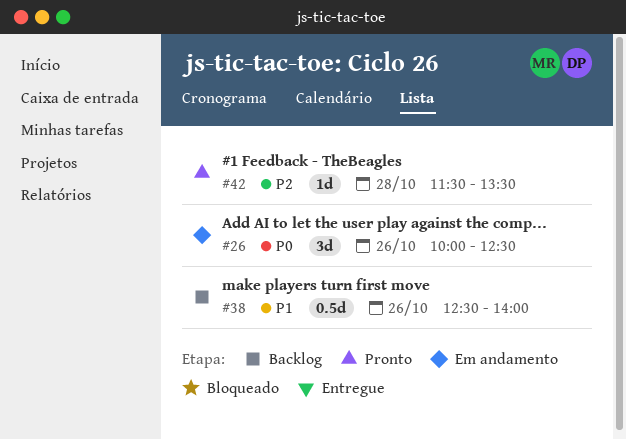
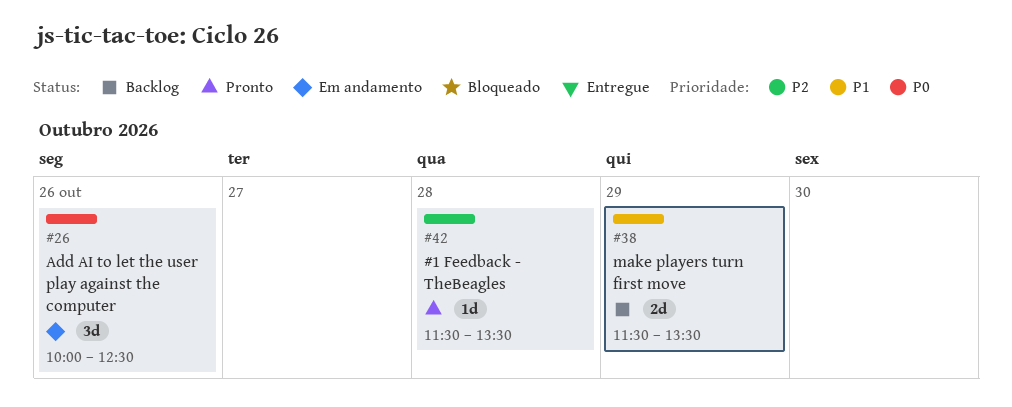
#38, estimate: 0.5d -> 2d
#38, day: Oct 26 -> Oct 29
#38, begins: 12:30 -> 11:30
#38, ends: 14:00 -> 13:30

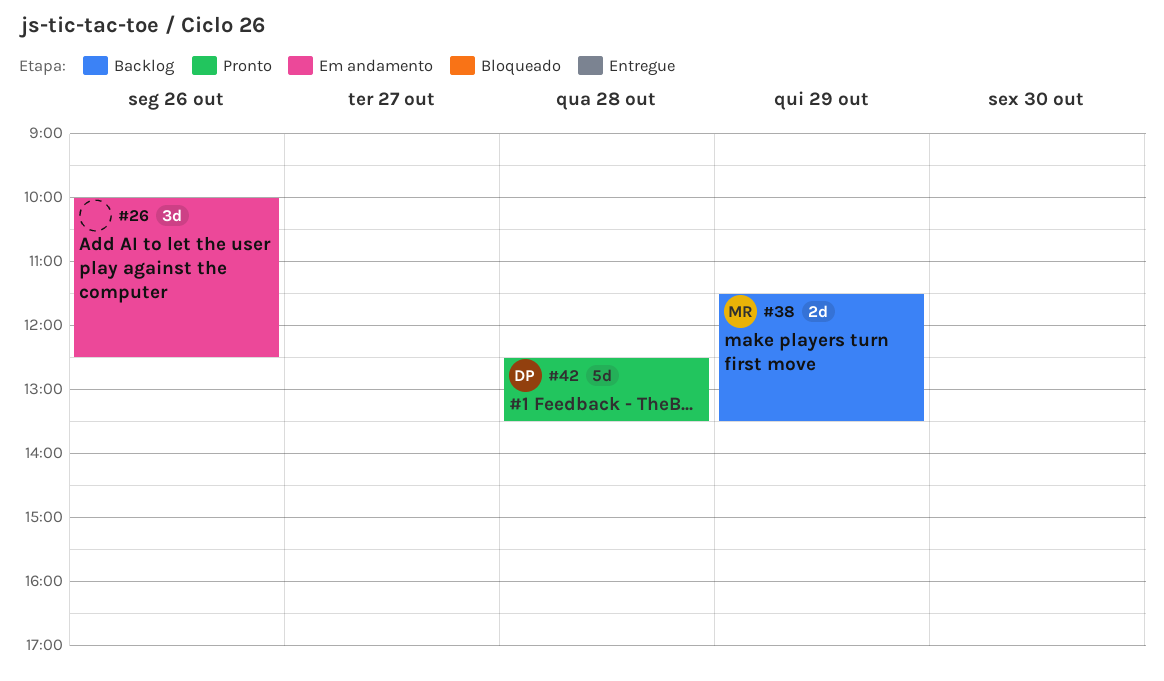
#42, estimate: 1d -> 5d
#42, begins: 11:30 -> 12:30

